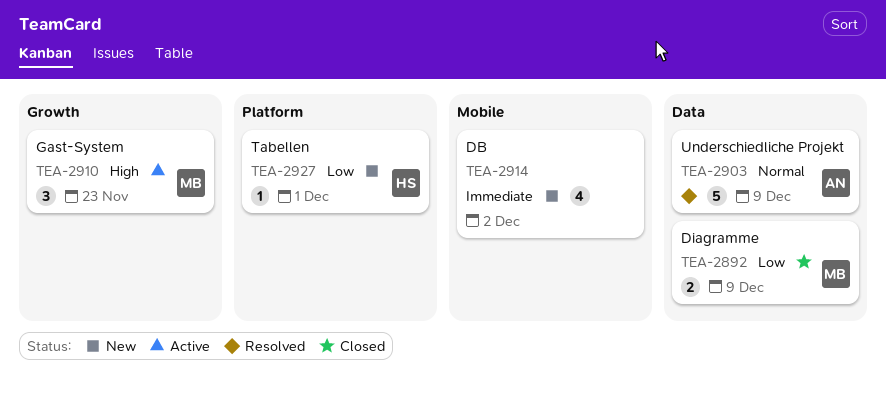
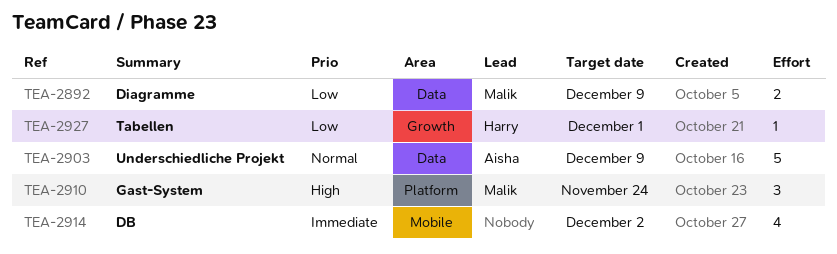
TEA-2910, label: Growth -> Platform
TEA-2910, due: Nov 23 -> Nov 24
TEA-2927, label: Platform -> Growth

